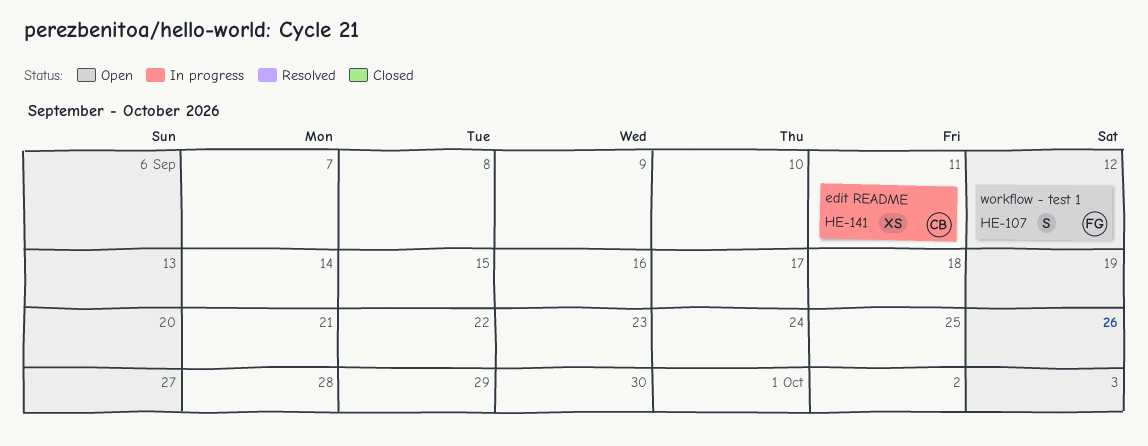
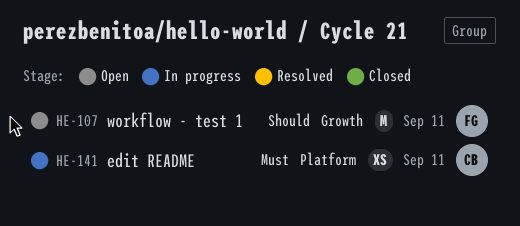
HE-107, estimate: S -> M
HE-107, due: Sep 12 -> Sep 11

